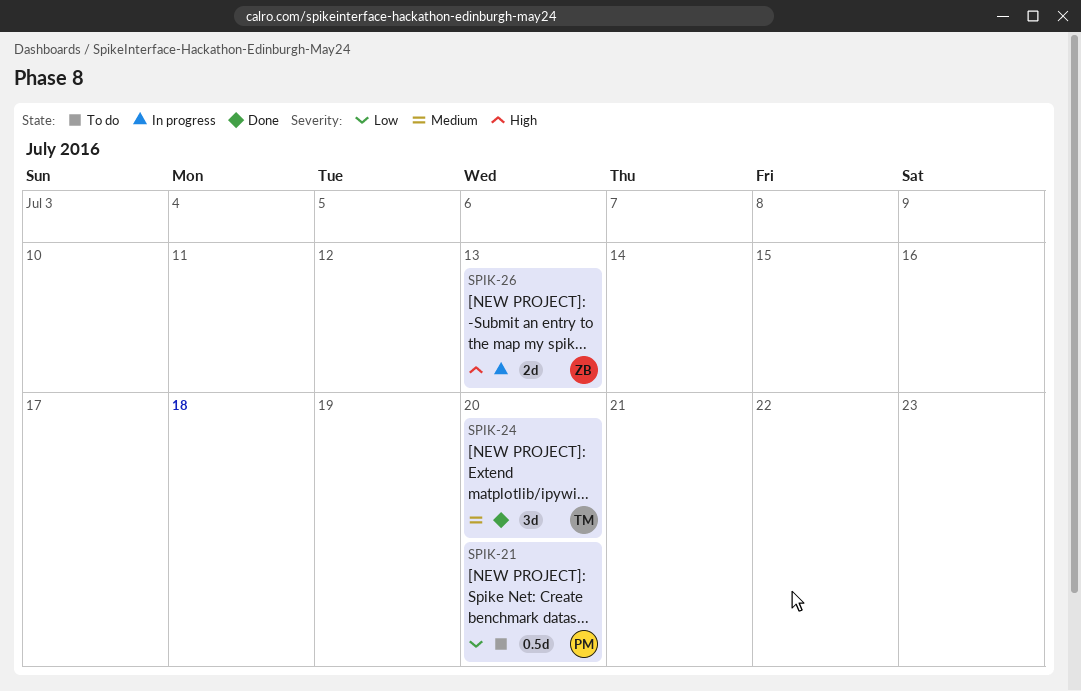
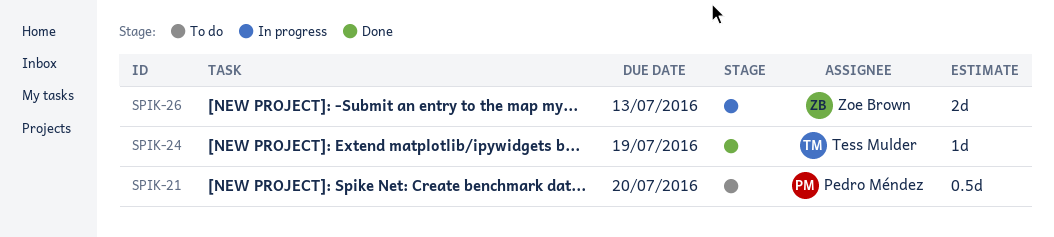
SPIK-24, estimate: 3d -> 1d
SPIK-24, due: Jul 20 -> Jul 19

